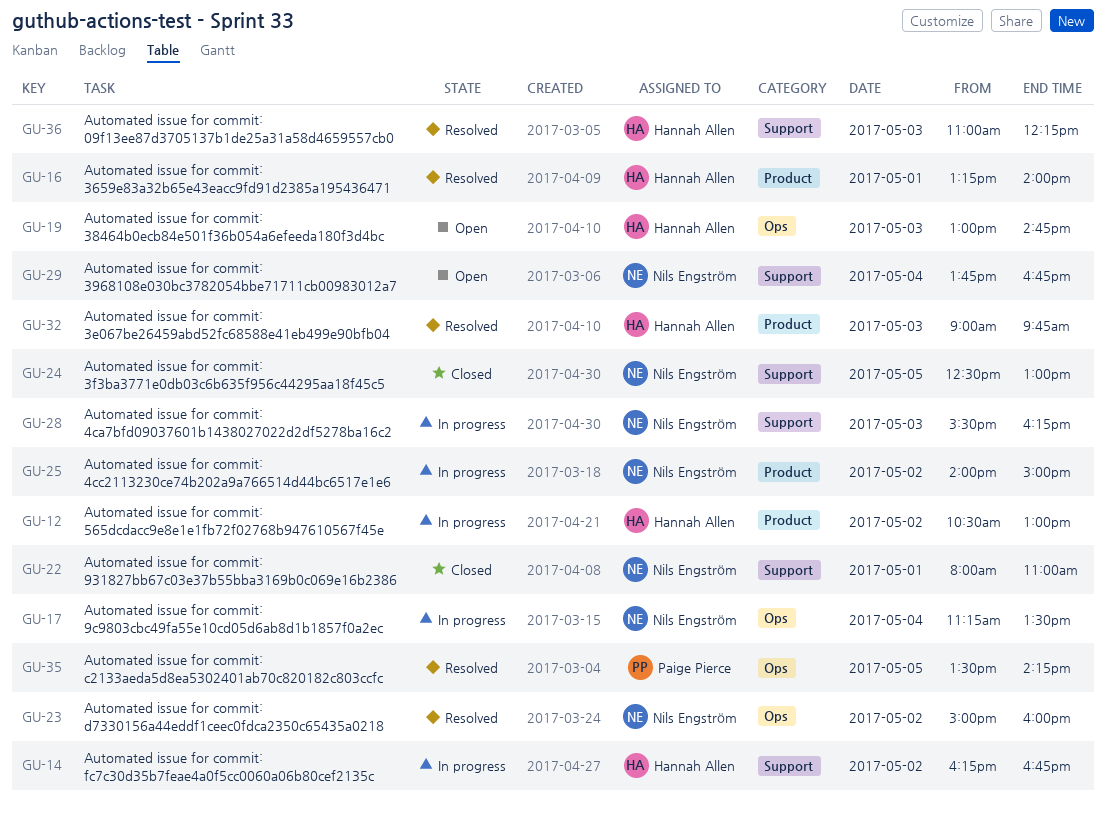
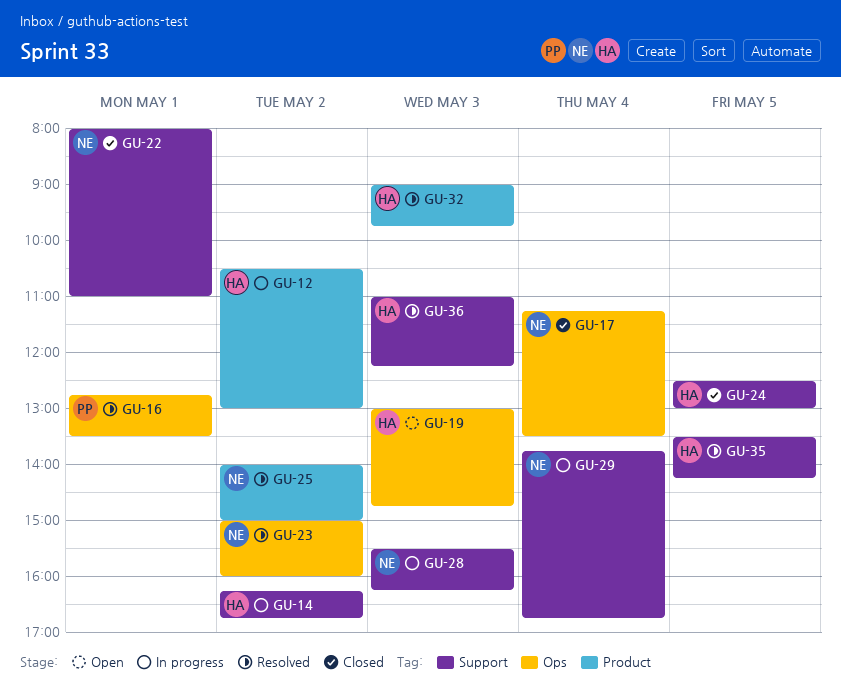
GU-16, owner: Hannah Allen -> Paige Pierce
GU-16, label: Product -> Ops
GU-16, begins: 13:15 -> 12:45
GU-16, ends: 14:00 -> 13:30
GU-17, status: In progress -> Closed
GU-24, owner: Nils Engström -> Hannah Allen
GU-25, status: In progress -> Resolved
GU-29, status: Open -> In progress
GU-35, owner: Paige Pierce -> Hannah Allen
GU-35, label: Ops -> Support

